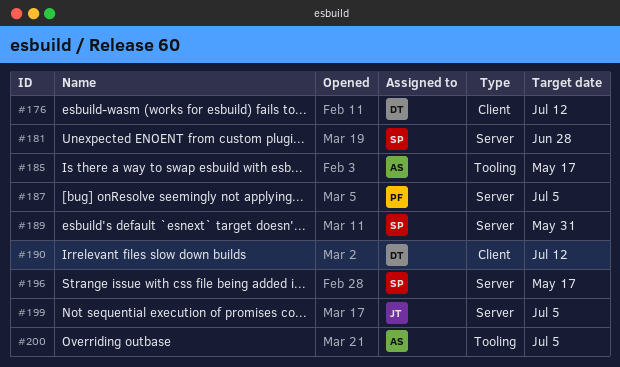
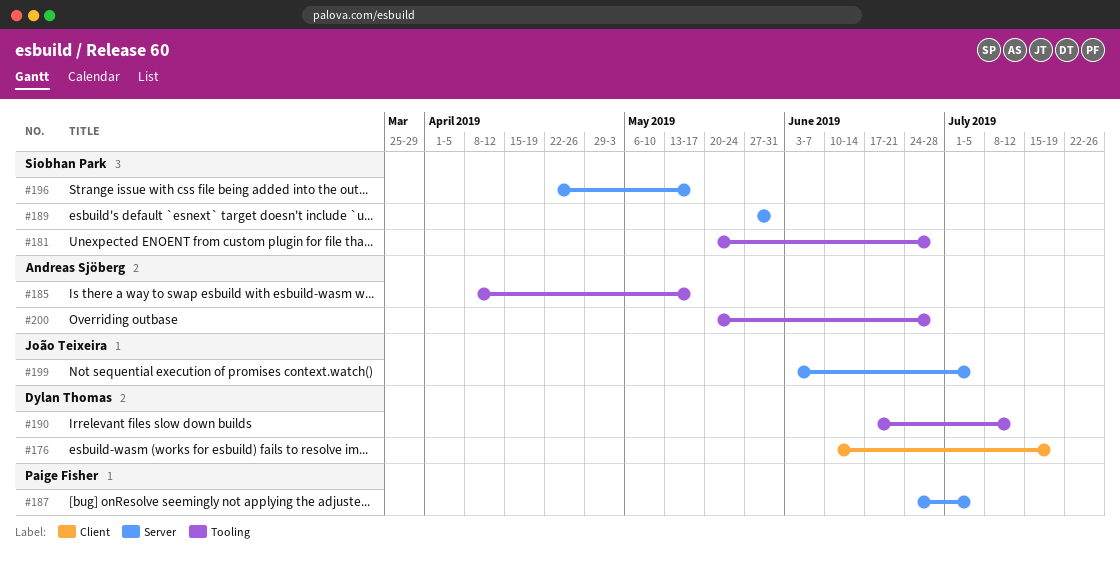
#176, due: Jul 12 -> Jul 19
#181, label: Server -> Tooling
#190, label: Client -> Tooling
#200, due: Jul 5 -> Jun 28

